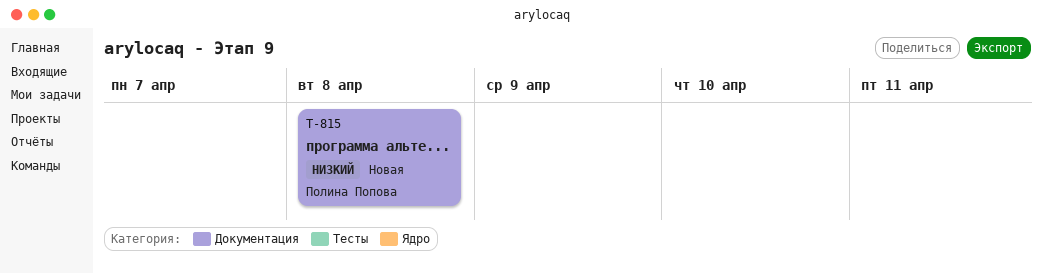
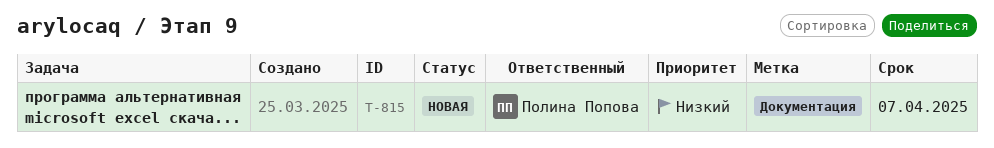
T-815, due: Apr 8 -> Apr 7

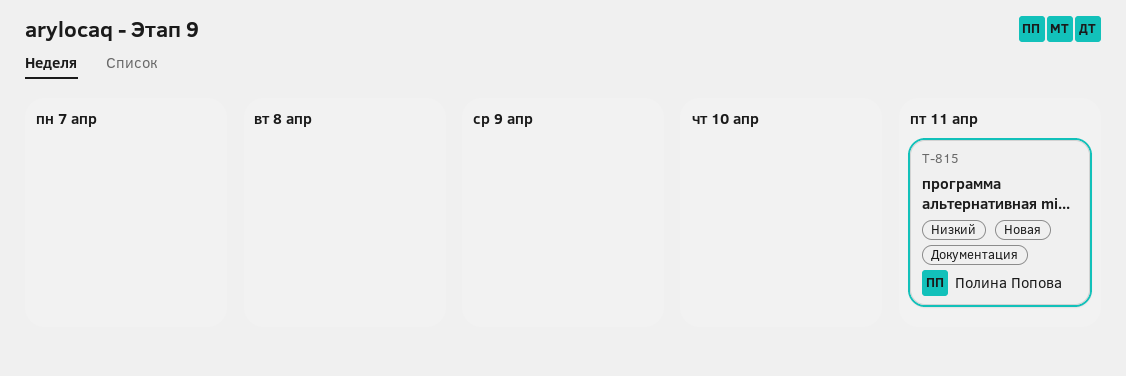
T-815, due: Apr 7 -> Apr 11

